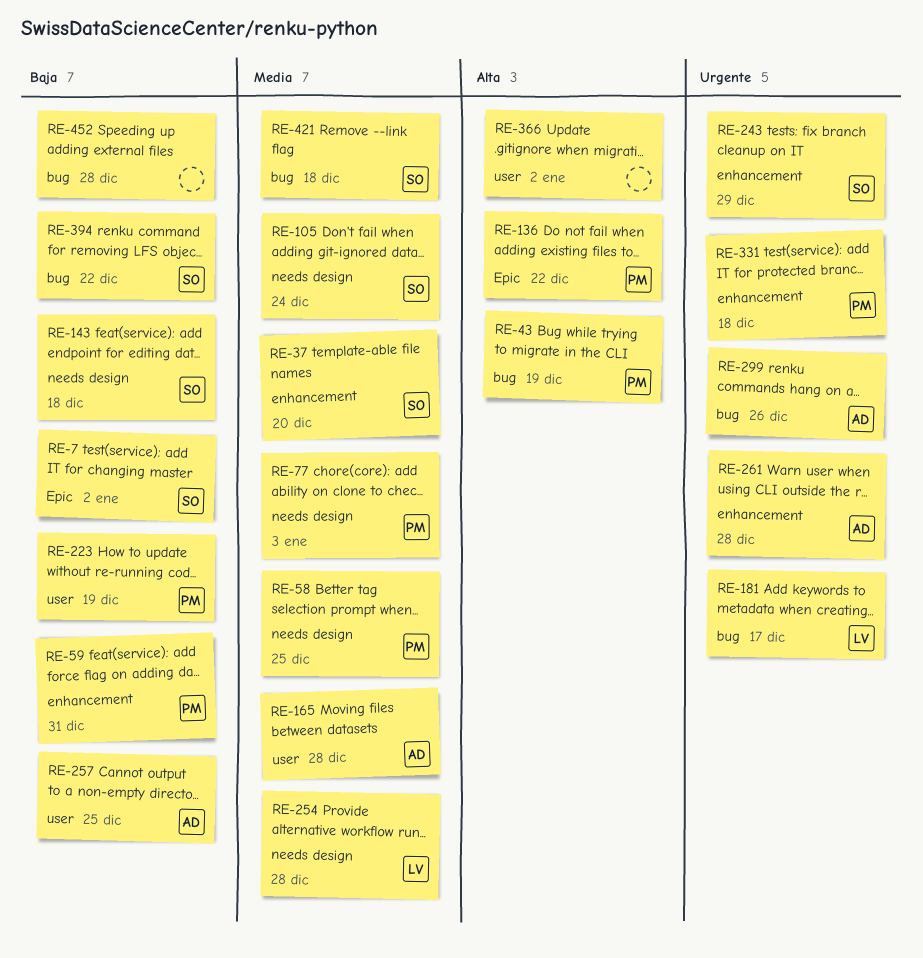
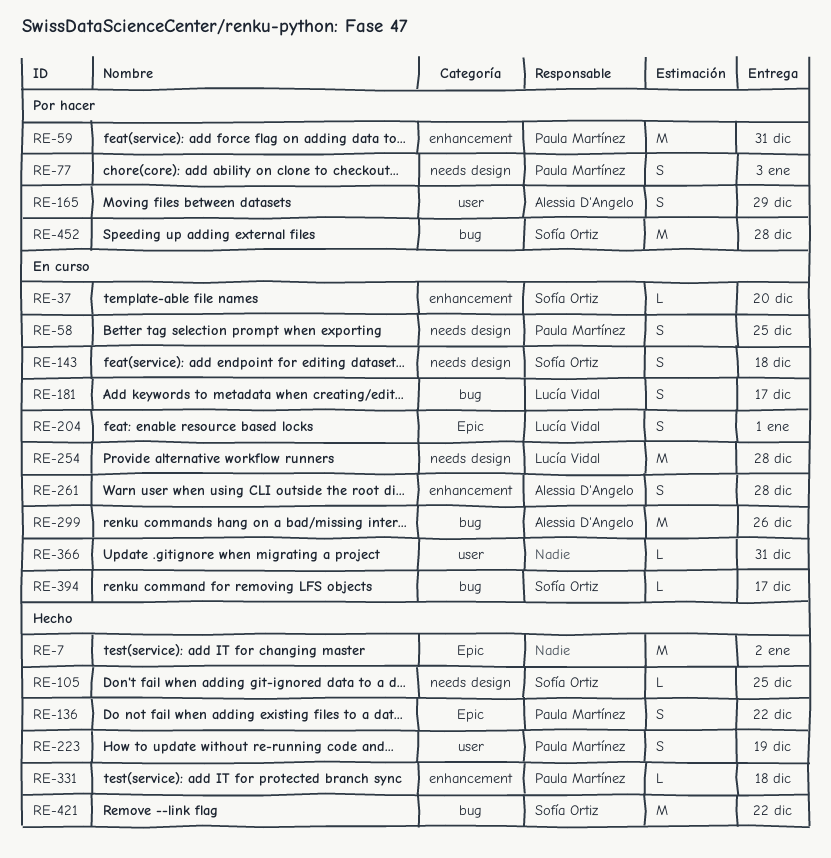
RE-7, owner: Sofía Ortiz -> none
RE-43: present -> none
RE-105, due: Dec 24 -> Dec 25
RE-165, due: Dec 28 -> Dec 29
RE-204: none -> present
RE-243: present -> none
RE-257: present -> none
RE-366, due: Jan 2 -> Dec 31
RE-394, due: Dec 22 -> Dec 17
RE-421, due: Dec 18 -> Dec 22
RE-452, owner: none -> Sofía Ortiz

